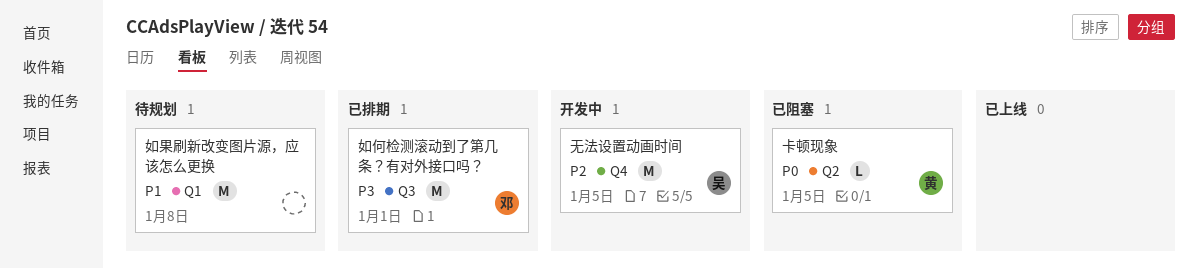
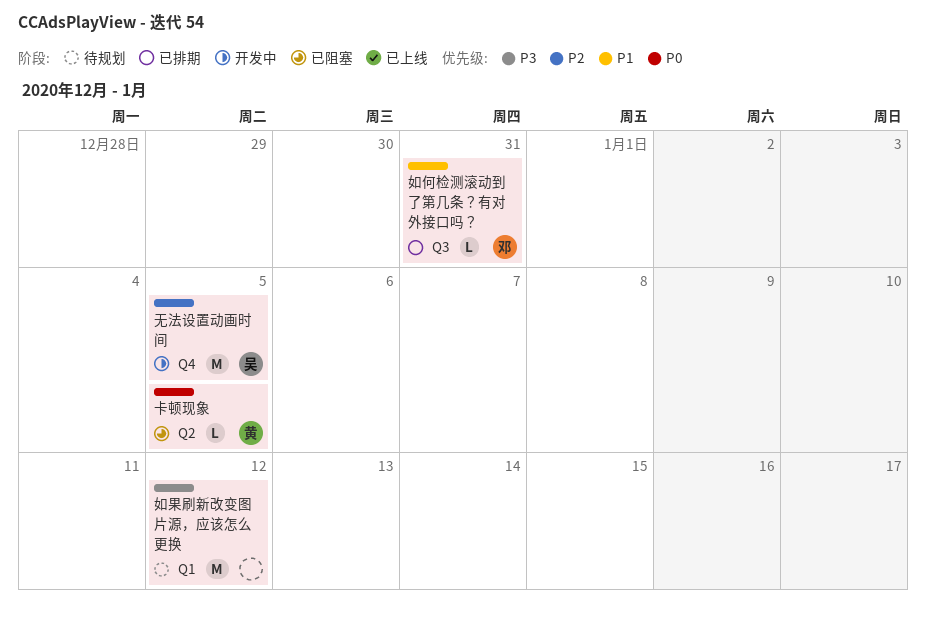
如何检测滚动到了第几条？有对外接口吗？, priority: P3 -> P1
如何检测滚动到了第几条？有对外接口吗？, estimate: M -> L
如何检测滚动到了第几条？有对外接口吗？, due: Jan 1 -> Dec 31
如果刷新改变图片源，应该怎么更换, priority: P1 -> P3
如果刷新改变图片源，应该怎么更换, due: Jan 8 -> Jan 12

